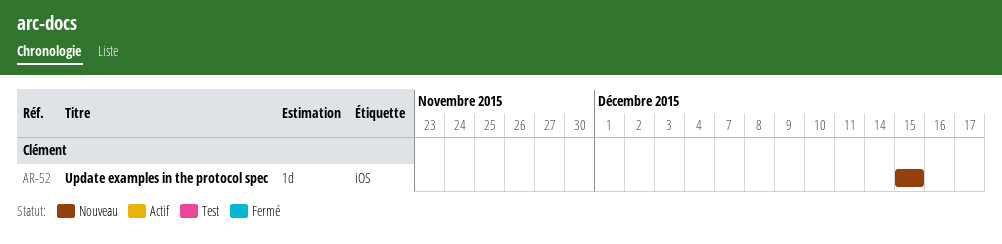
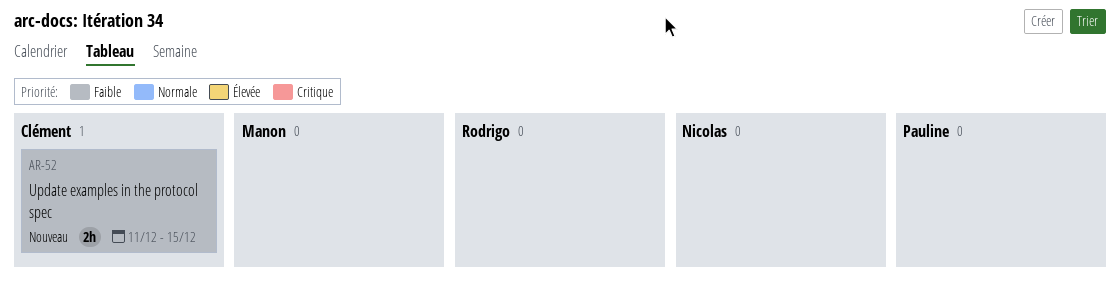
AR-52, estimate: 1d -> 2h
AR-52, start: Dec 15 -> Dec 11

